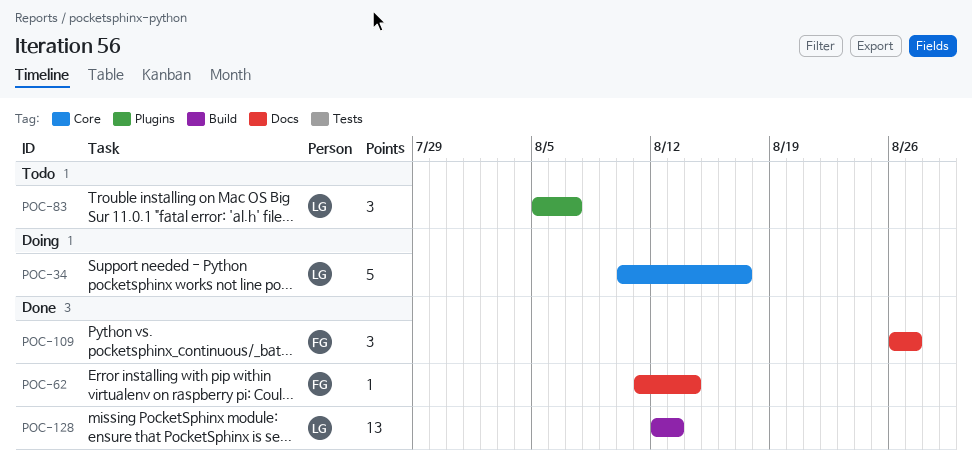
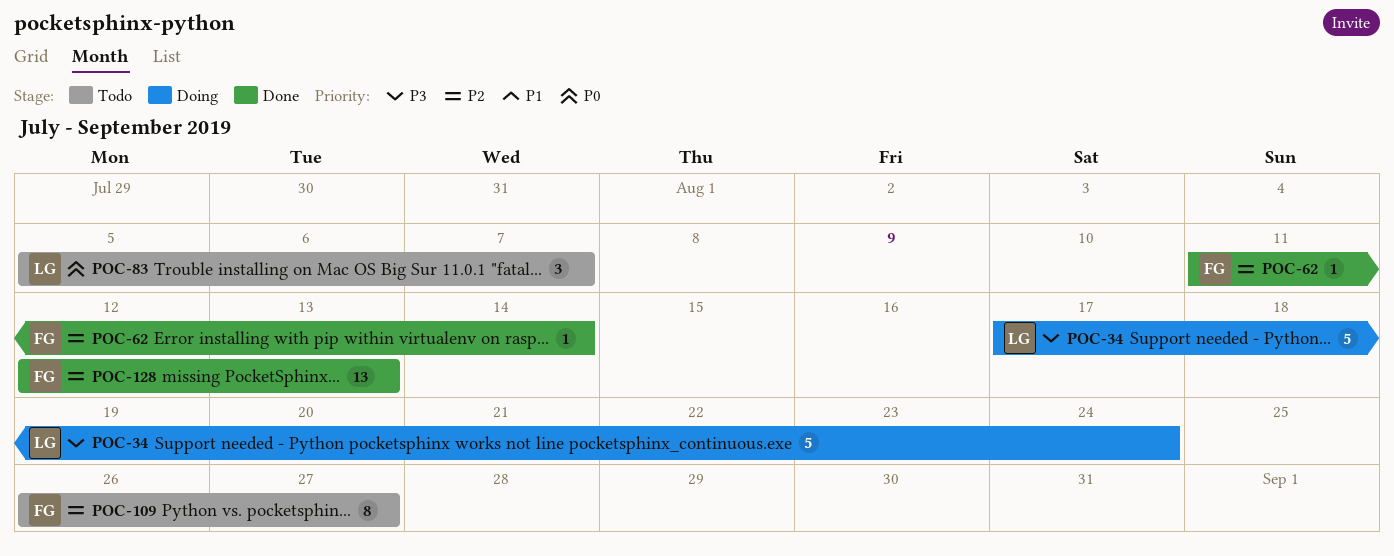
POC-34, start: Aug 10 -> Aug 17
POC-34, due: Aug 17 -> Aug 24
POC-109, status: Done -> Todo
POC-109, estimate: 3 -> 8
POC-128, owner: LG -> FG

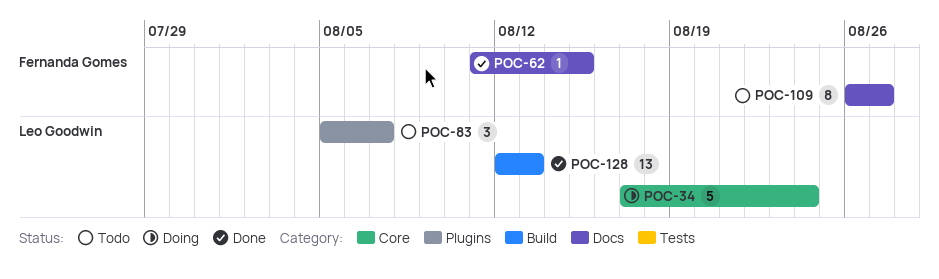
POC-62, due: Aug 14 -> Aug 15
POC-128, owner: Fernanda Gomes -> Leo Goodwin

